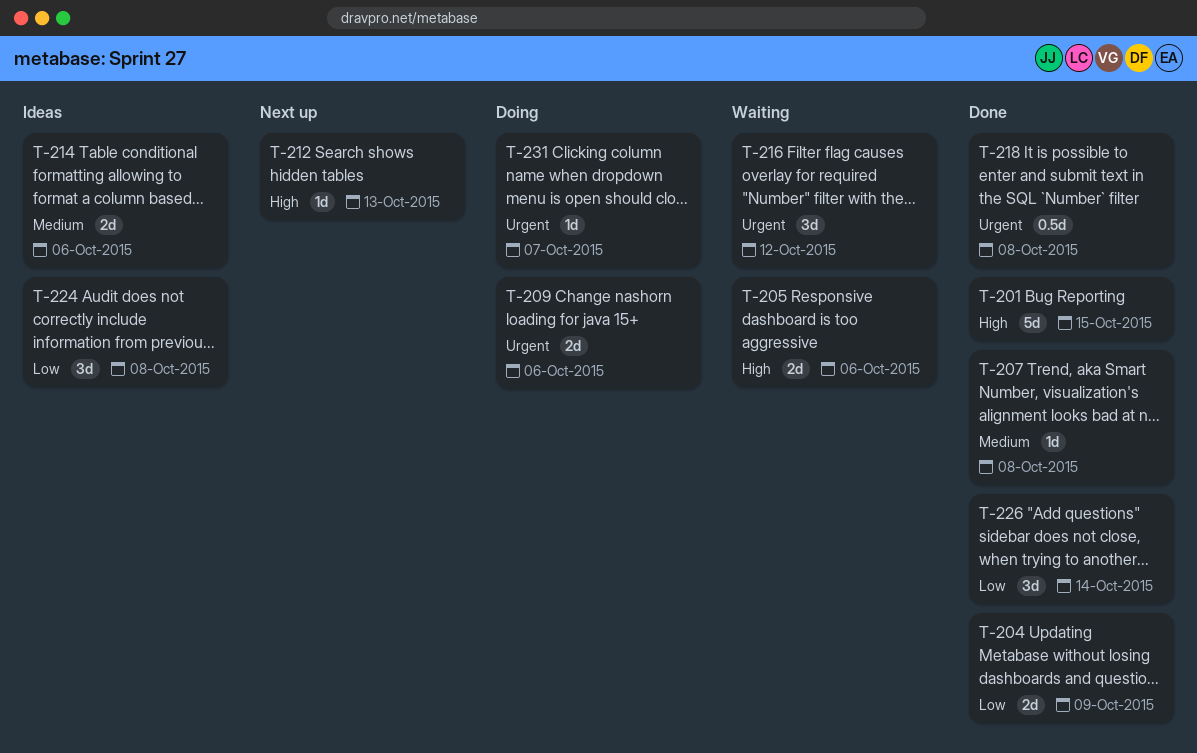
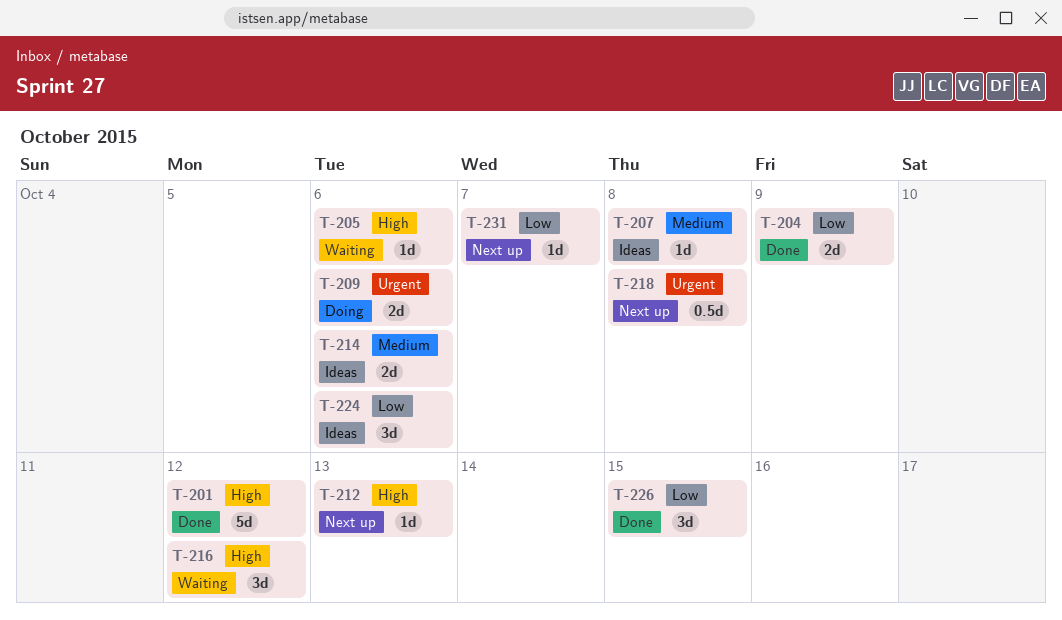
T-201, due: Oct 15 -> Oct 12
T-205, estimate: 2d -> 1d
T-207, status: Done -> Ideas
T-216, priority: Urgent -> High
T-218, status: Done -> Next up
T-224, due: Oct 8 -> Oct 6
T-226, due: Oct 14 -> Oct 15
T-231, status: Doing -> Next up
T-231, priority: Urgent -> Low

